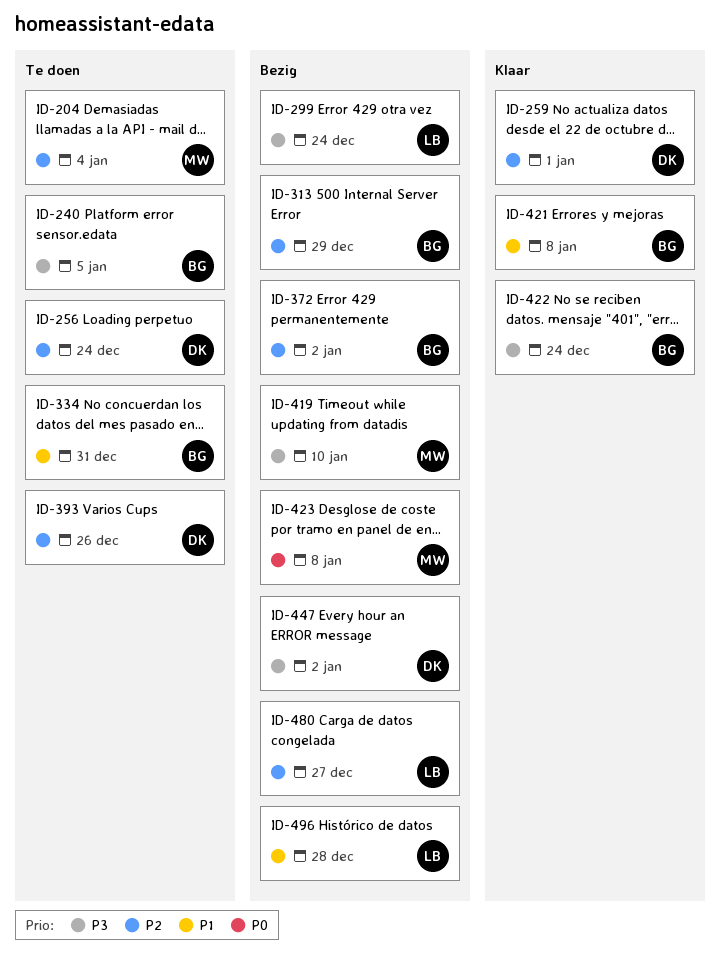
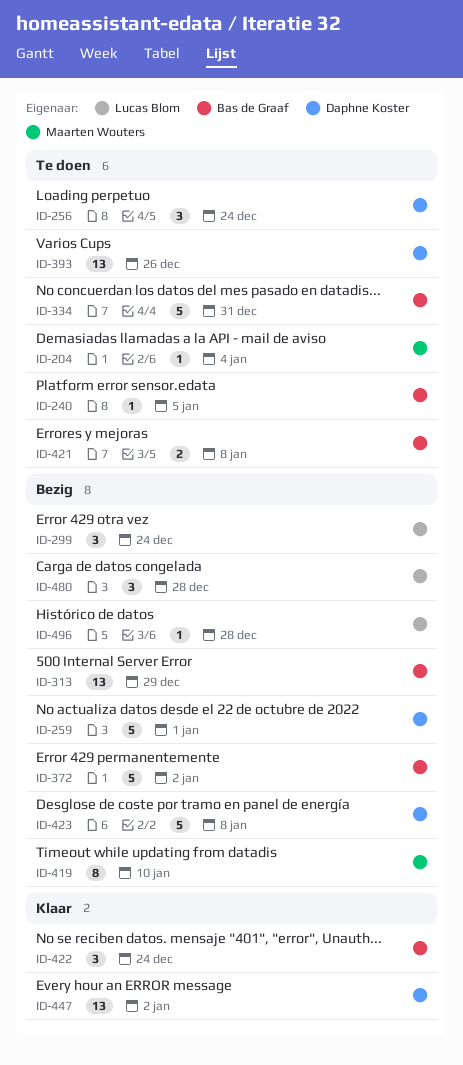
ID-259, status: Klaar -> Bezig
ID-421, status: Klaar -> Te doen
ID-423, owner: Maarten Wouters -> Daphne Koster
ID-447, status: Bezig -> Klaar
ID-480, due: Dec 27 -> Dec 28

